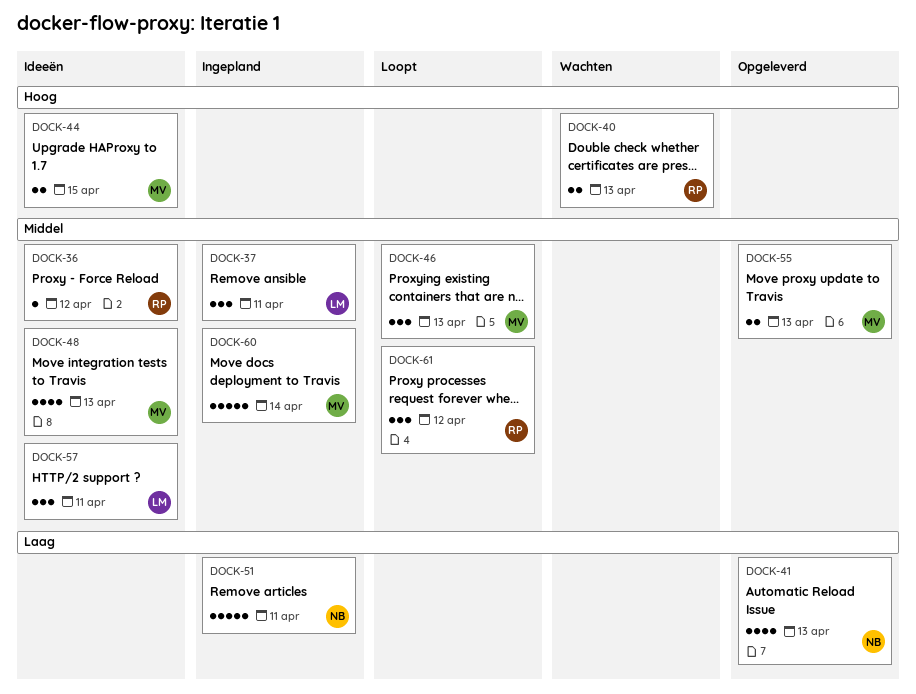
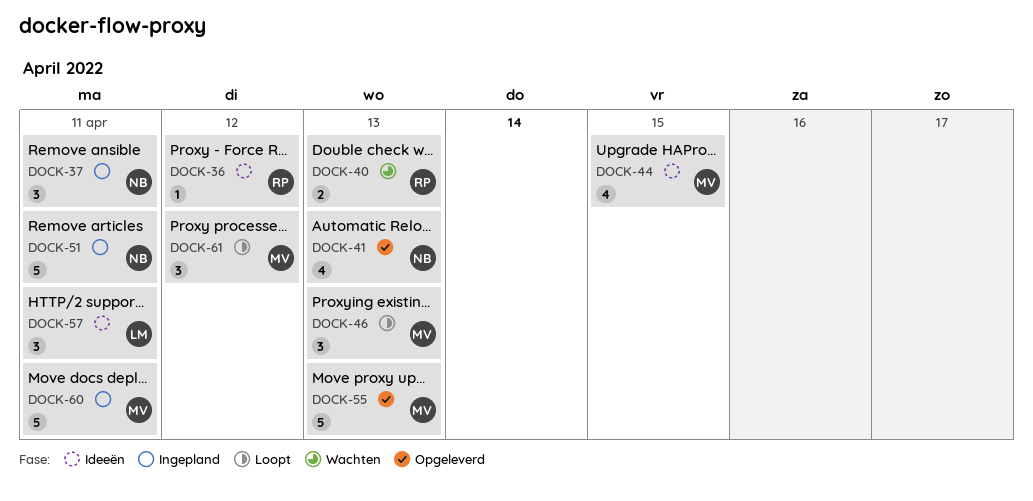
DOCK-37, owner: LM -> NB
DOCK-44, estimate: 2 -> 4
DOCK-48: present -> none
DOCK-55, estimate: 2 -> 5
DOCK-60, due: Apr 14 -> Apr 11
DOCK-61, owner: RP -> MV

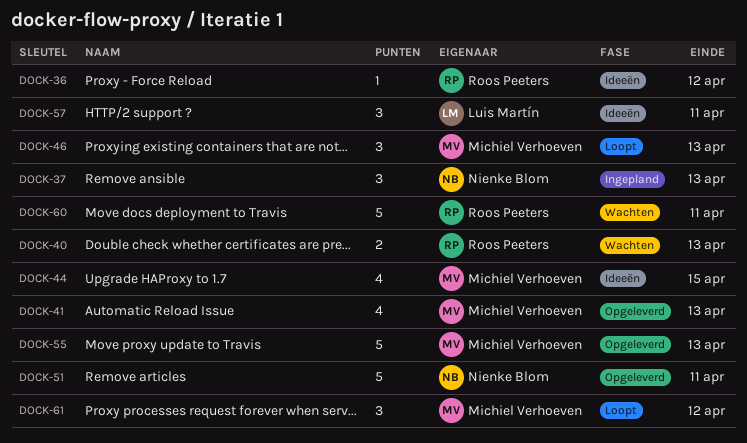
DOCK-37, due: Apr 11 -> Apr 13
DOCK-41, owner: Nienke Blom -> Michiel Verhoeven
DOCK-51, status: Ingepland -> Opgeleverd
DOCK-60, status: Ingepland -> Wachten
DOCK-60, owner: Michiel Verhoeven -> Roos Peeters

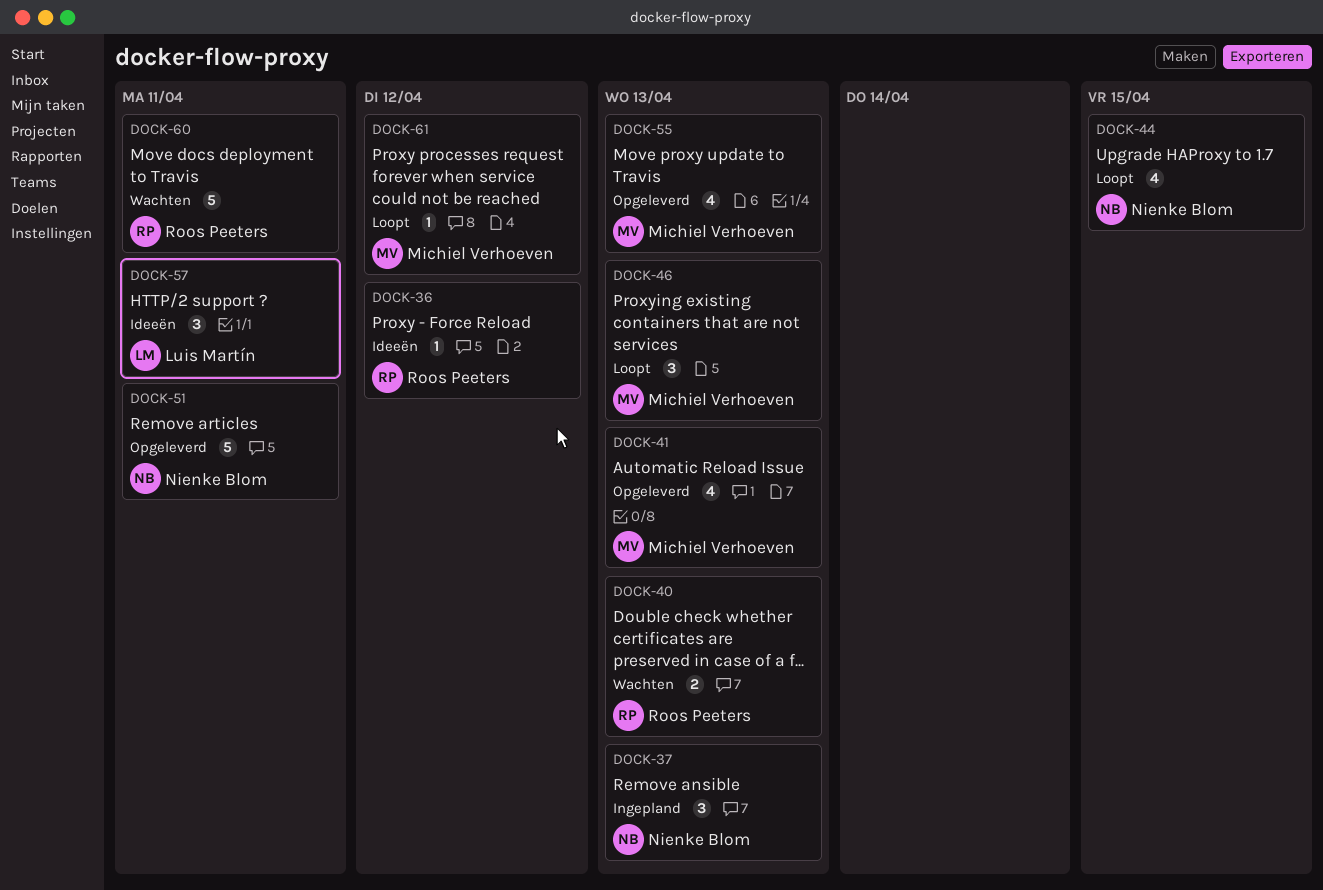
DOCK-44, status: Ideeën -> Loopt
DOCK-44, owner: Michiel Verhoeven -> Nienke Blom
DOCK-55, estimate: 5 -> 4
DOCK-61, estimate: 3 -> 1

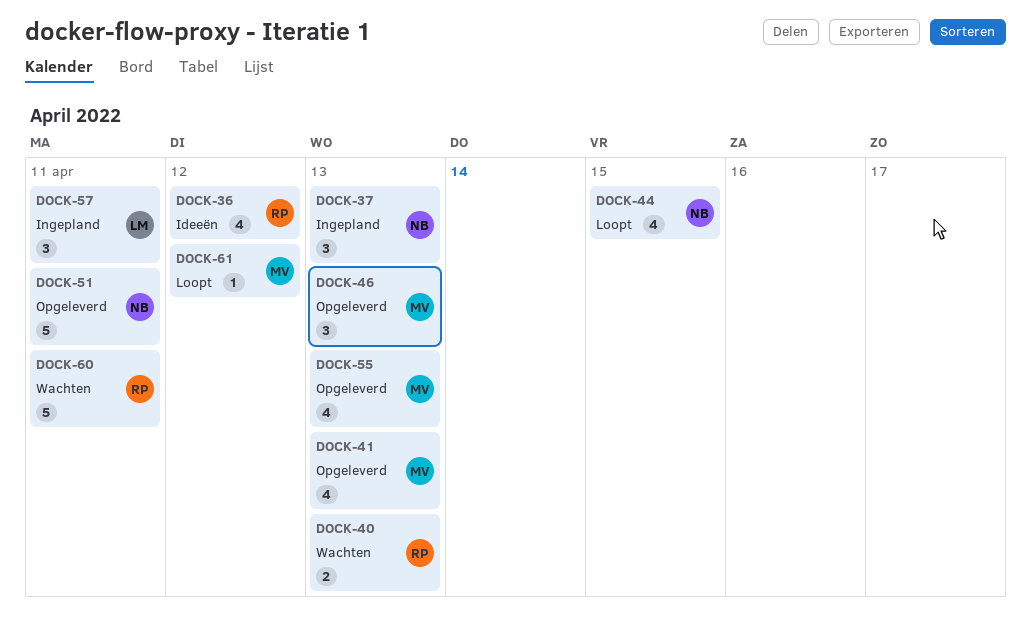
DOCK-36, estimate: 1 -> 4
DOCK-46, status: Loopt -> Opgeleverd
DOCK-57, status: Ideeën -> Ingepland

